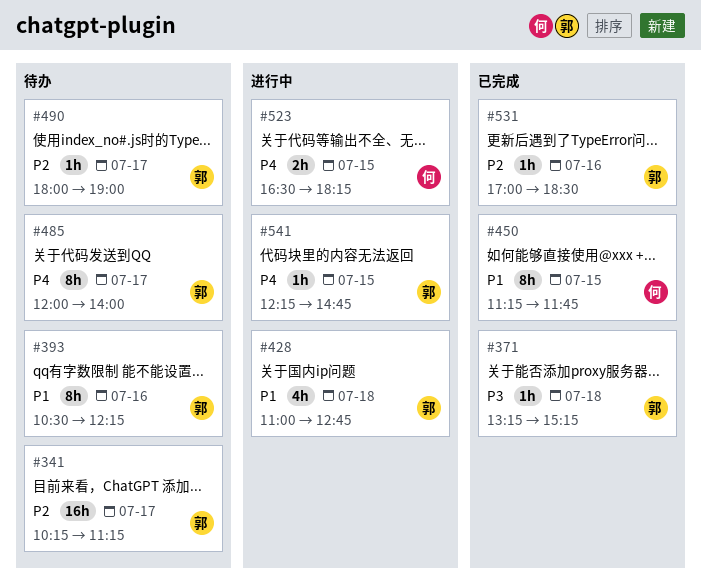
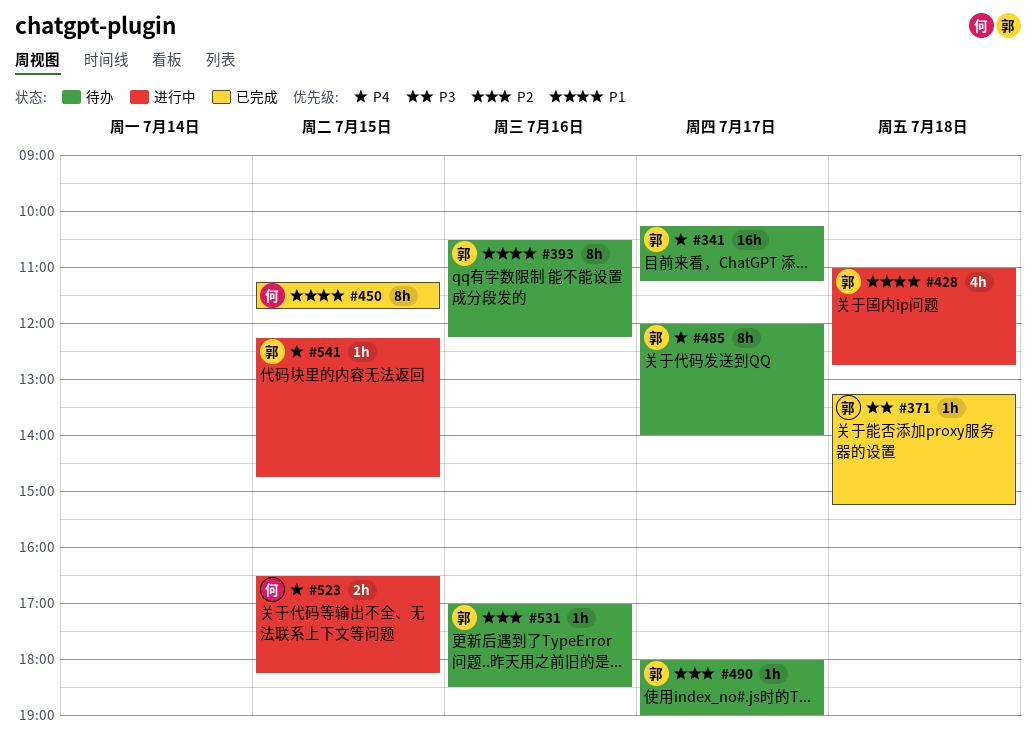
#341, priority: P2 -> P4
#531, status: 已完成 -> 待办

